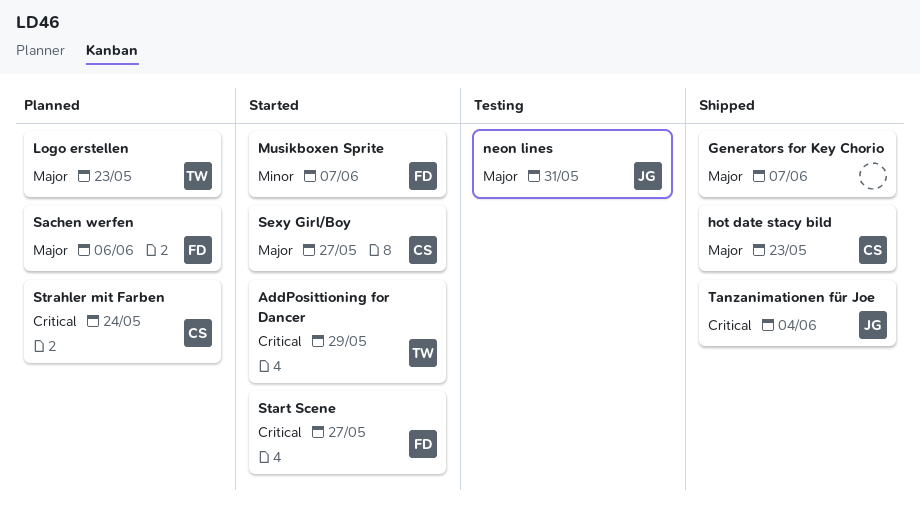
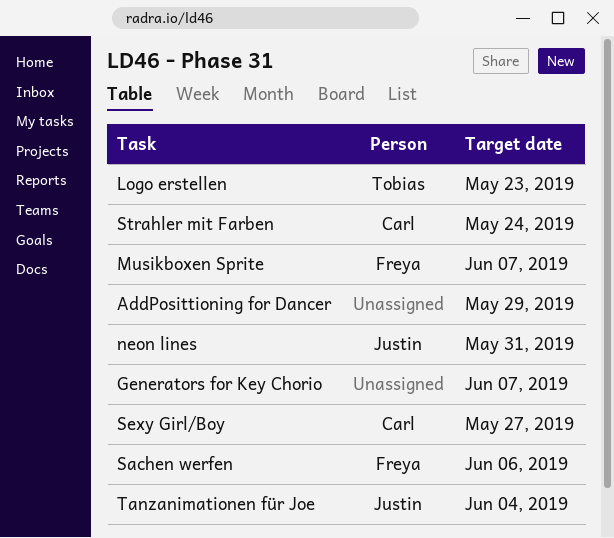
AddPosittioning for Dancer, owner: Tobias -> none
hot date stacy bild: present -> none
Start Scene: present -> none

